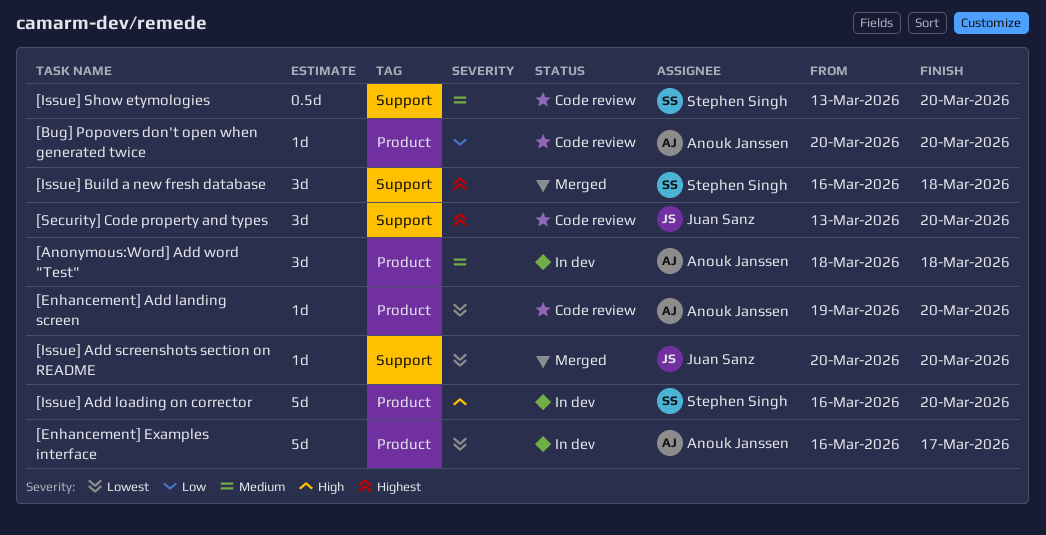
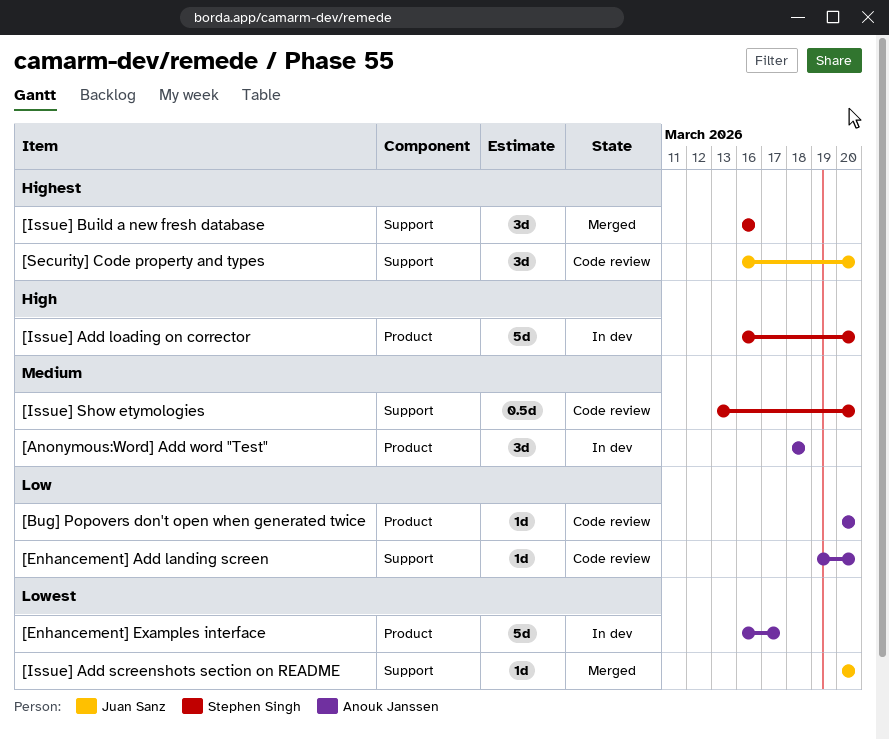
[Enhancement] Add landing screen, priority: Lowest -> Low
[Enhancement] Add landing screen, label: Product -> Support
[Issue] Build a new fresh database, due: Mar 18 -> Mar 16
[Security] Code property and types, start: Mar 13 -> Mar 16

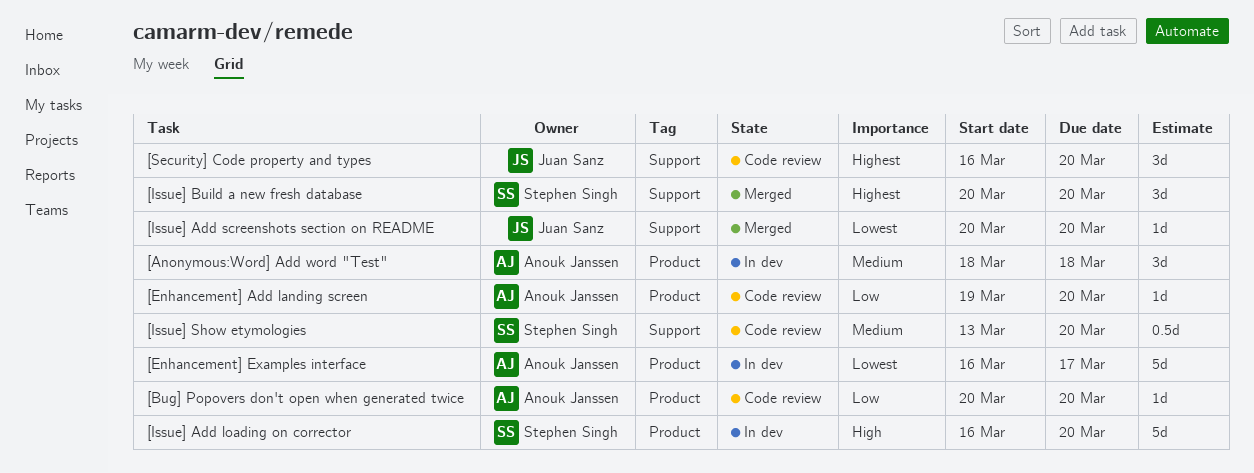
[Enhancement] Add landing screen, label: Support -> Product
[Issue] Build a new fresh database, start: Mar 16 -> Mar 20
[Issue] Build a new fresh database, due: Mar 16 -> Mar 20

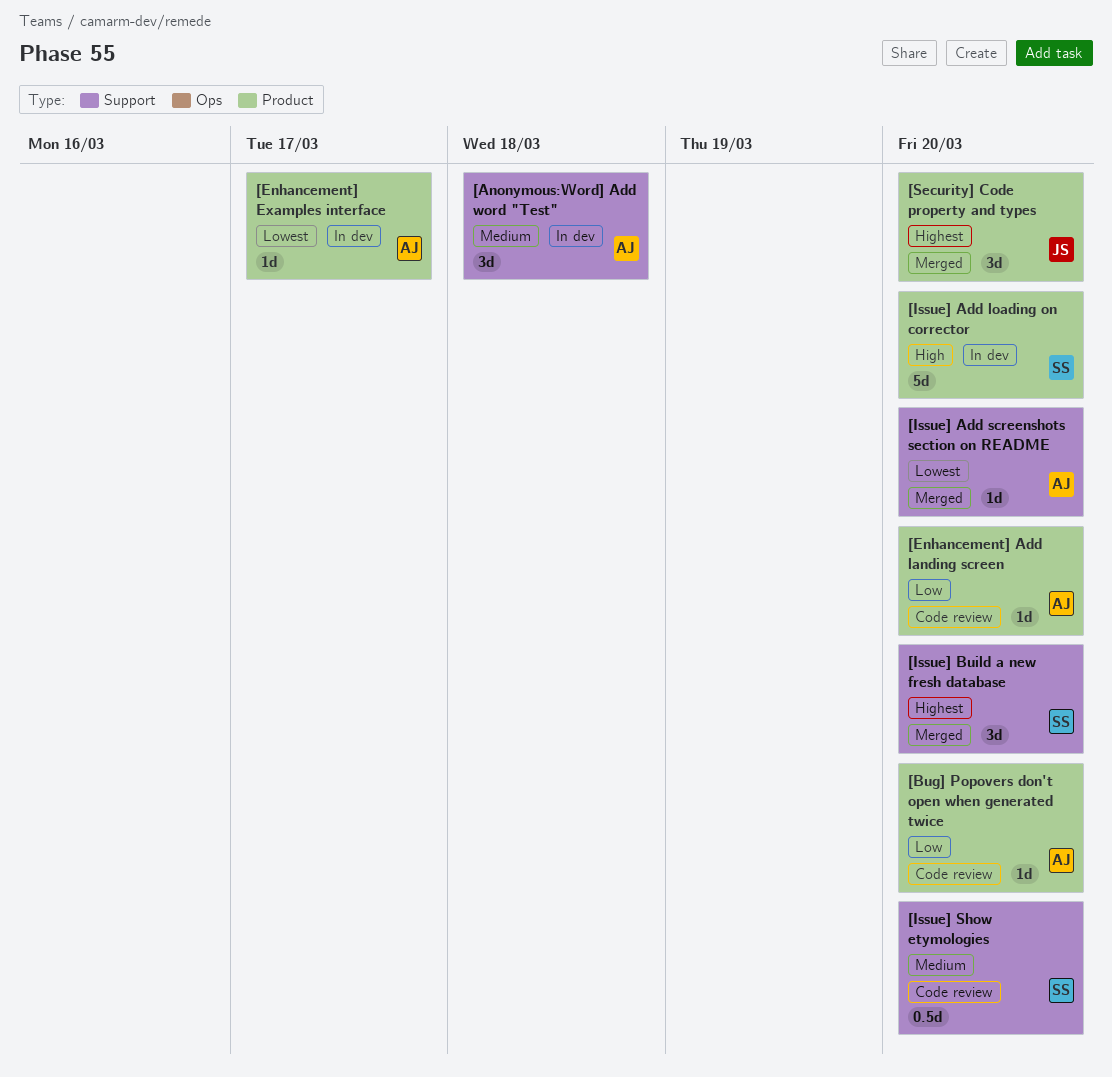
[Anonymous:Word] Add word "Test", label: Product -> Support
[Enhancement] Examples interface, estimate: 5d -> 1d
[Issue] Add screenshots section on README, owner: Juan Sanz -> Anouk Janssen
[Security] Code property and types, status: Code review -> Merged
[Security] Code property and types, label: Support -> Product

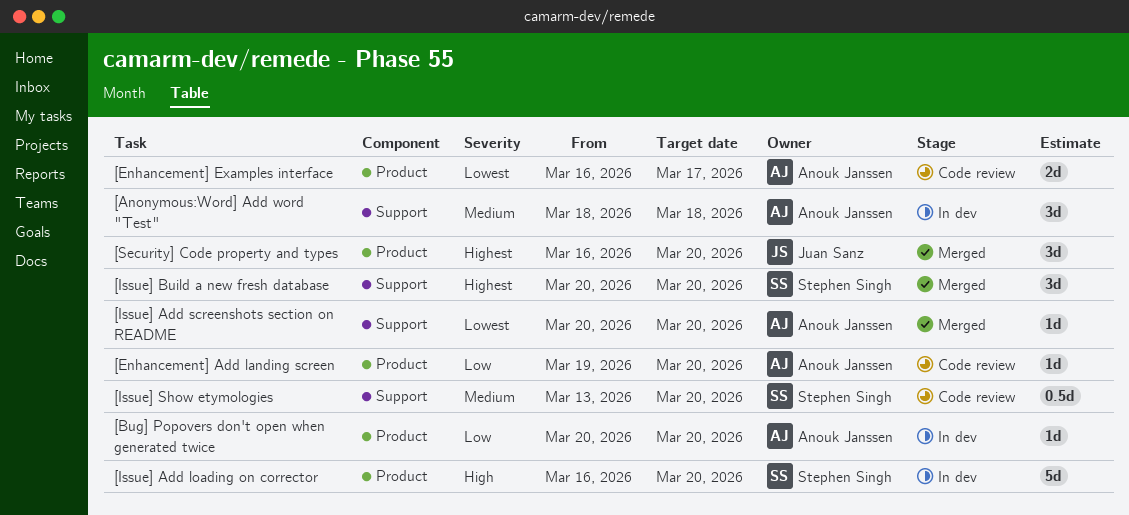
[Bug] Popovers don't open when generated twice, status: Code review -> In dev
[Enhancement] Examples interface, status: In dev -> Code review
[Enhancement] Examples interface, estimate: 1d -> 2d

